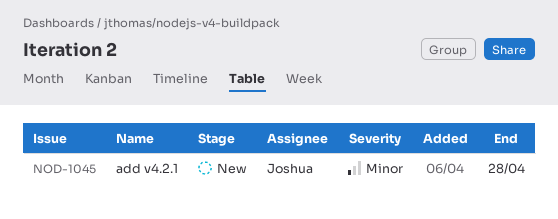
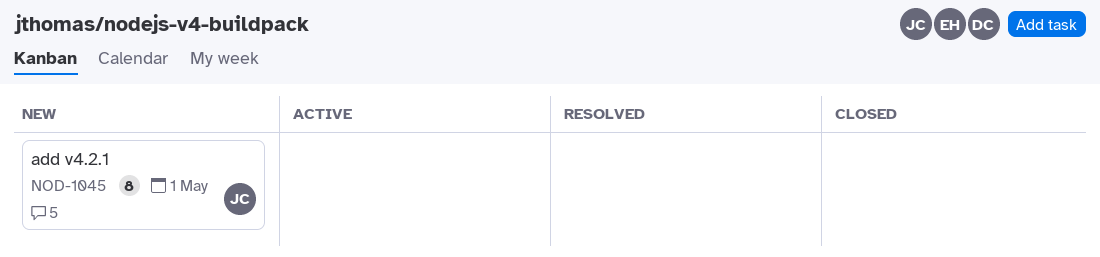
NOD-1045, due: Apr 28 -> May 1

